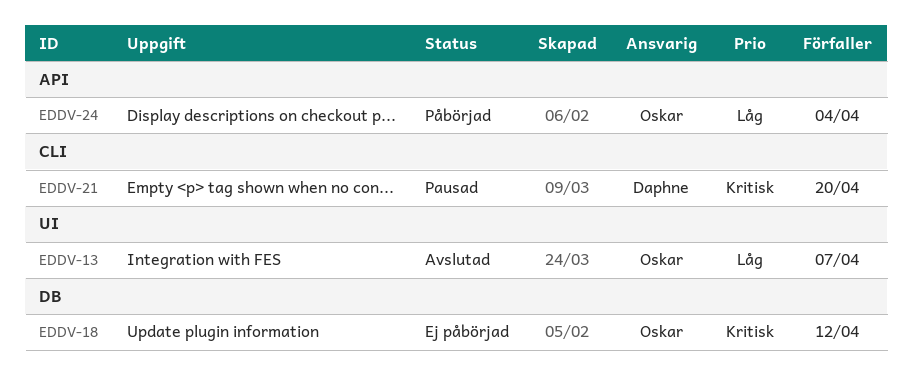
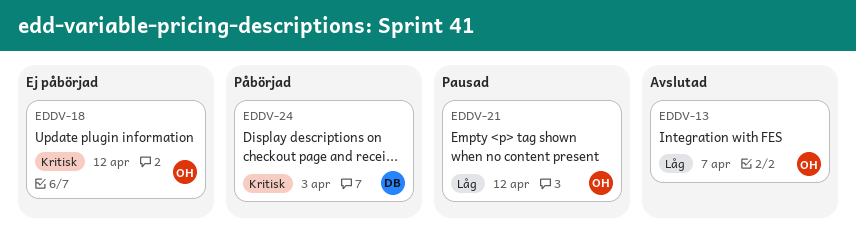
EDDV-21, owner: Daphne -> Oskar
EDDV-21, priority: Kritisk -> Låg
EDDV-21, due: Apr 20 -> Apr 12
EDDV-24, owner: Oskar -> Daphne
EDDV-24, priority: Låg -> Kritisk
EDDV-24, due: Apr 4 -> Apr 3

